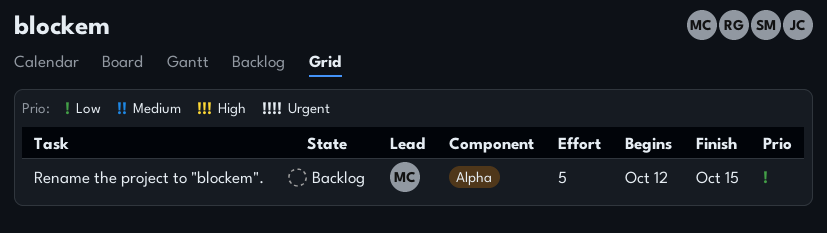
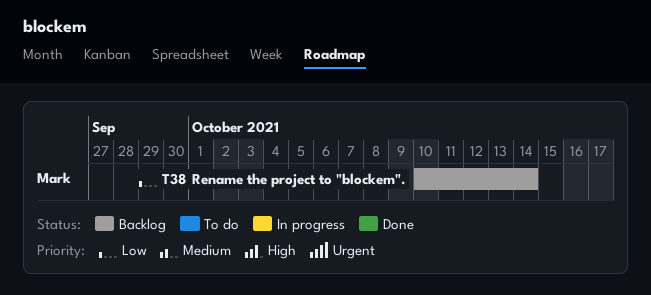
Rename the project to "blockem"., start: Oct 12 -> Oct 10
Rename the project to "blockem"., due: Oct 15 -> Oct 14

